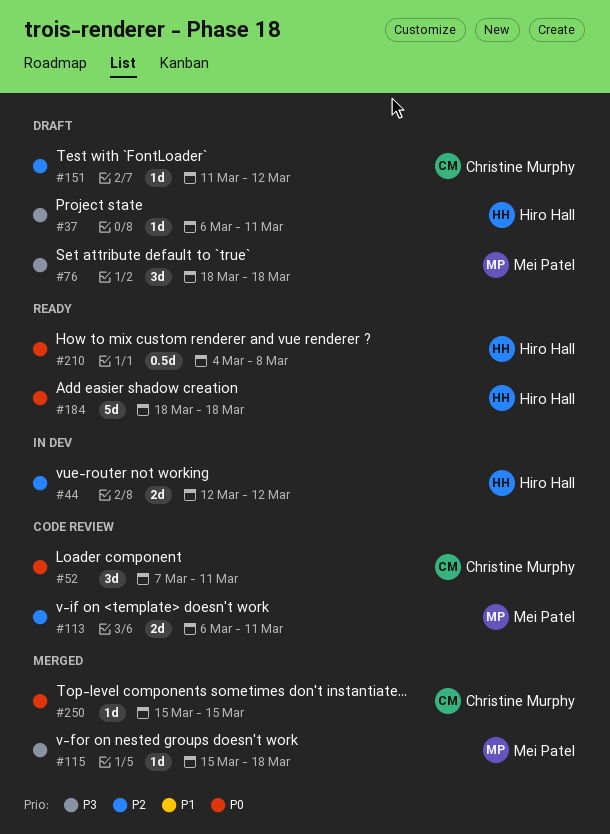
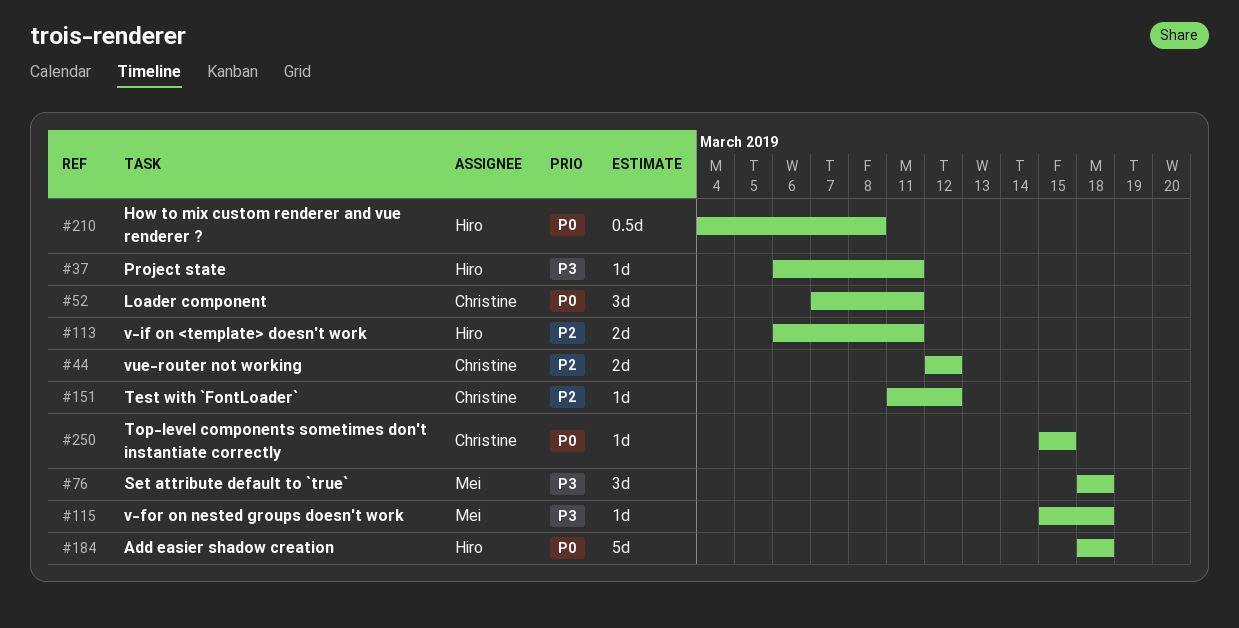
#44, owner: Hiro Hall -> Christine Murphy
#113, owner: Mei Patel -> Hiro Hall

